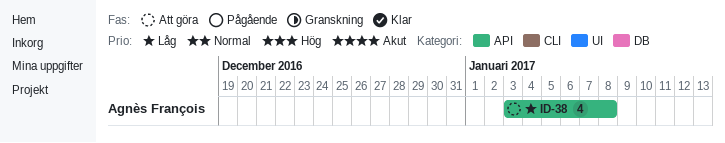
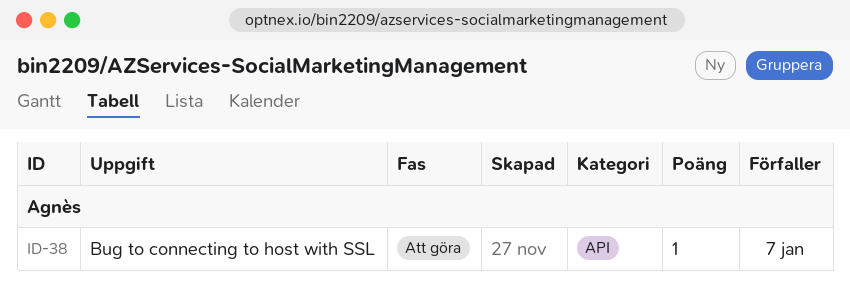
ID-38, estimate: 4 -> 1
ID-38, due: Jan 8 -> Jan 7

